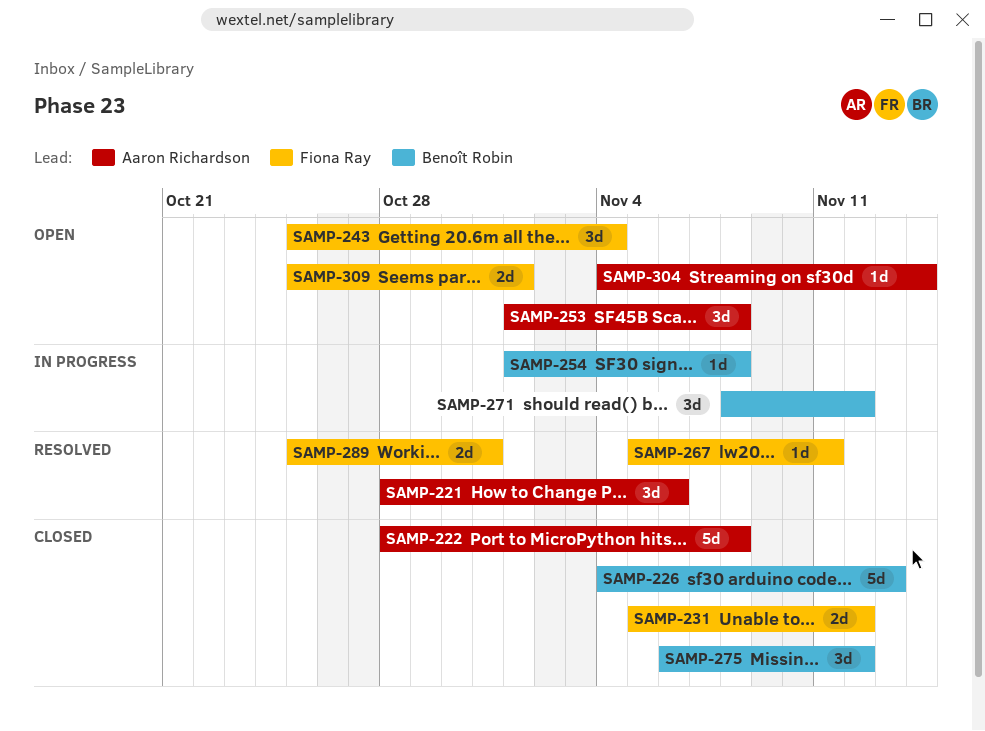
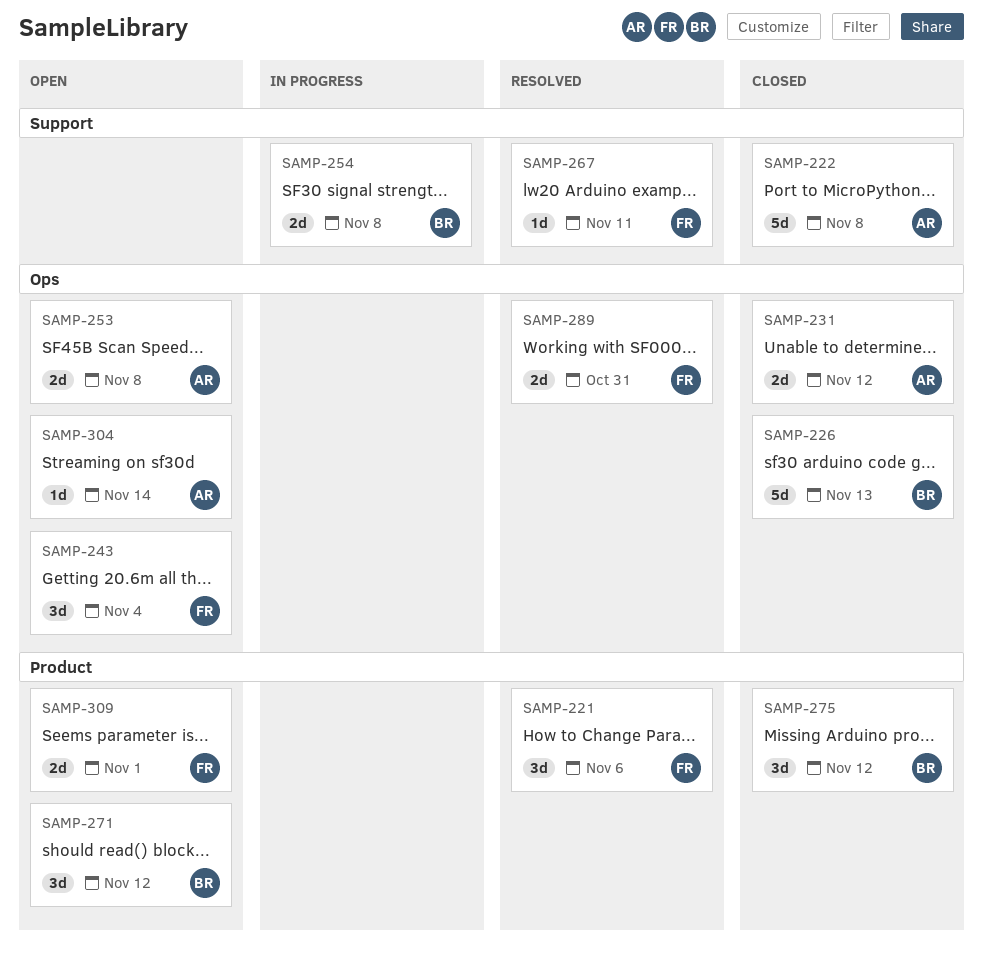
SAMP-221, owner: Aaron Richardson -> Fiona Ray
SAMP-231, owner: Fiona Ray -> Aaron Richardson
SAMP-253, estimate: 3d -> 2d
SAMP-254, estimate: 1d -> 2d
SAMP-271, status: In progress -> Open

